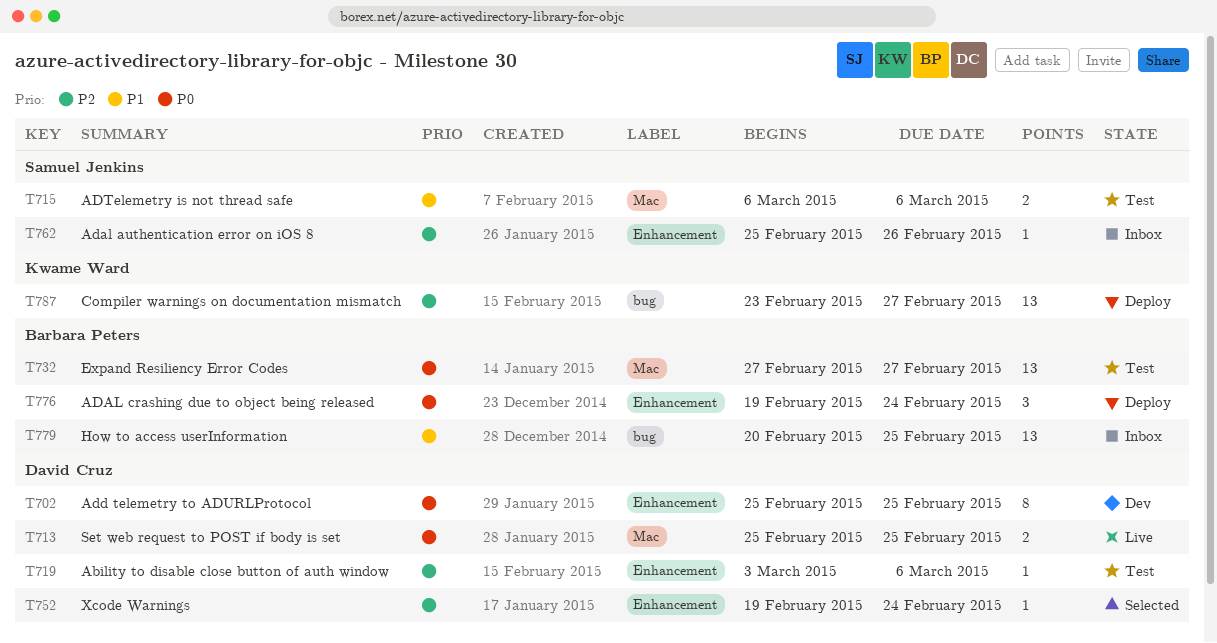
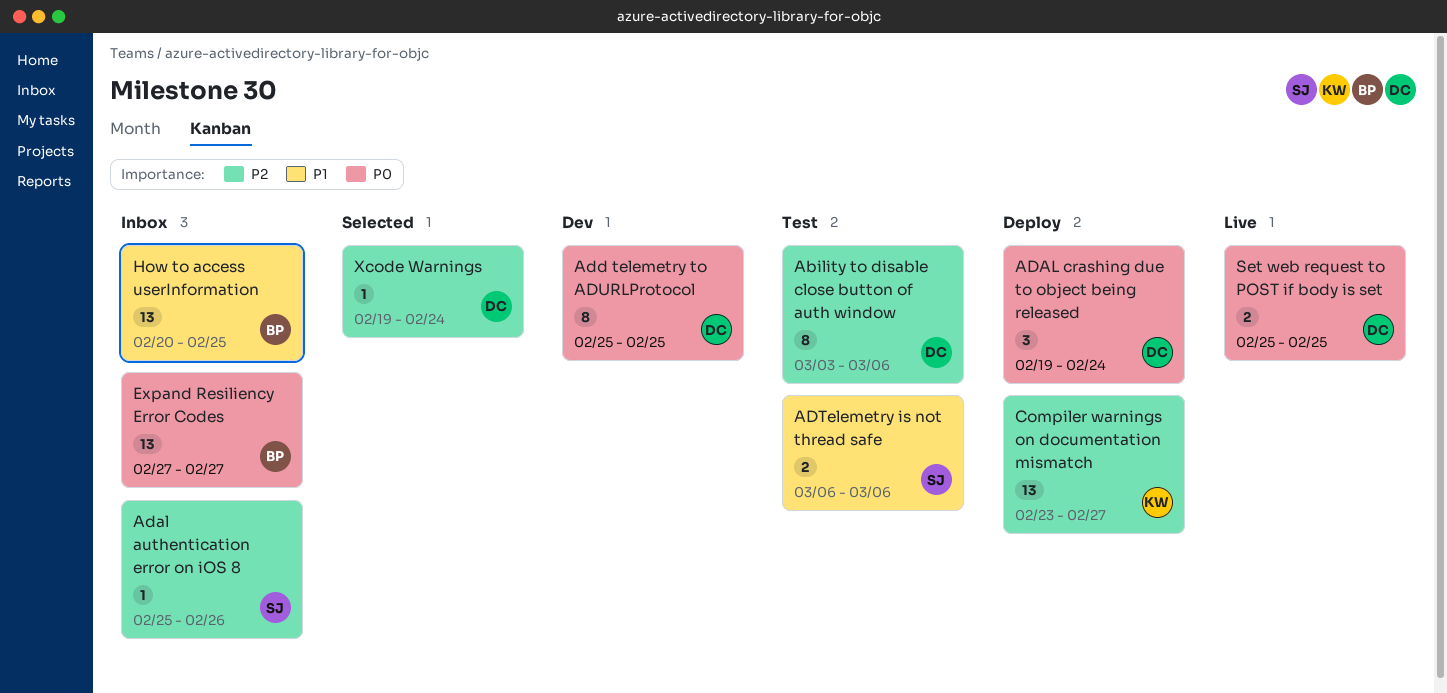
Ability to disable close button of auth window, estimate: 1 -> 8
ADAL crashing due to object being released, owner: Barbara Peters -> David Cruz
Expand Resiliency Error Codes, status: Test -> Inbox

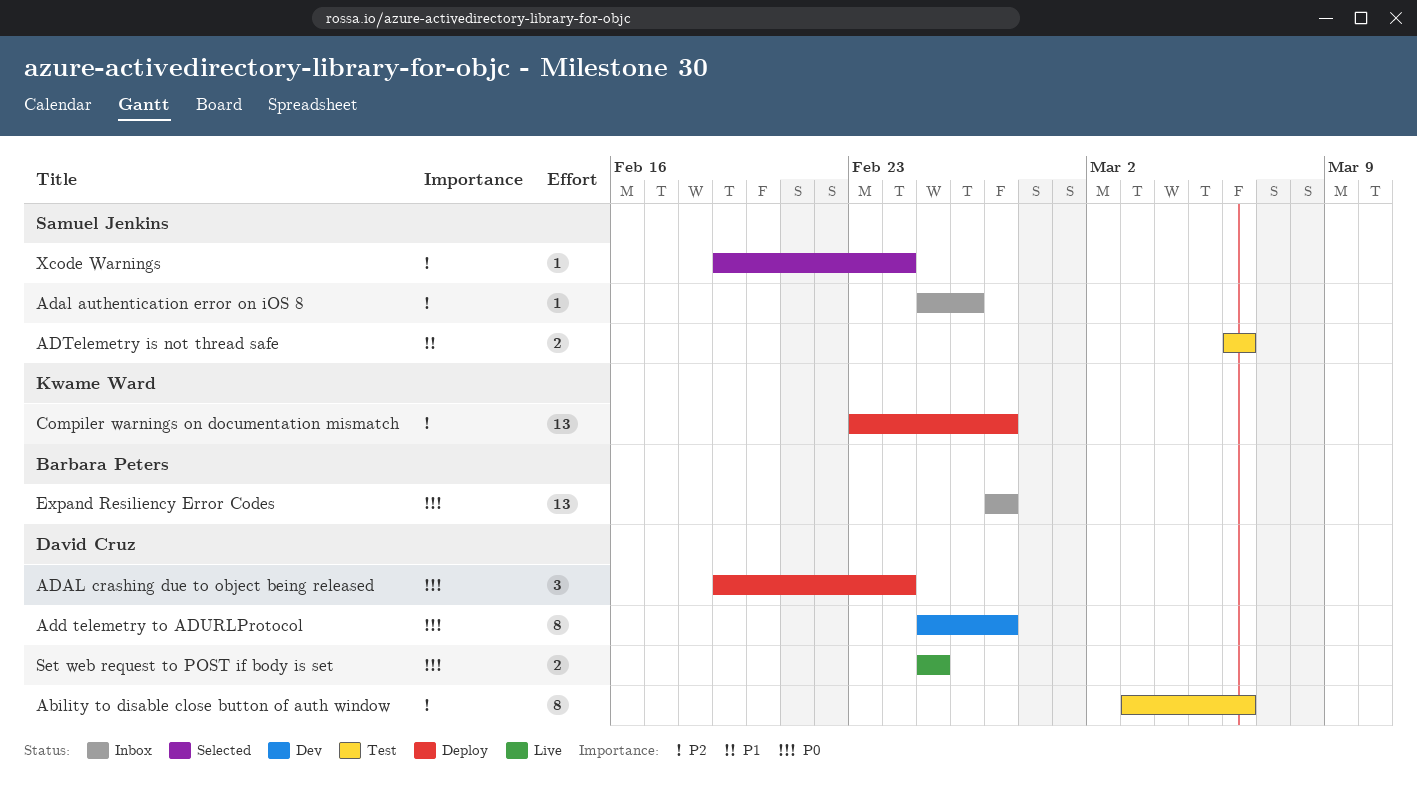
Add telemetry to ADURLProtocol, due: Feb 25 -> Feb 27
How to access userInformation: present -> none
Xcode Warnings, owner: David Cruz -> Samuel Jenkins

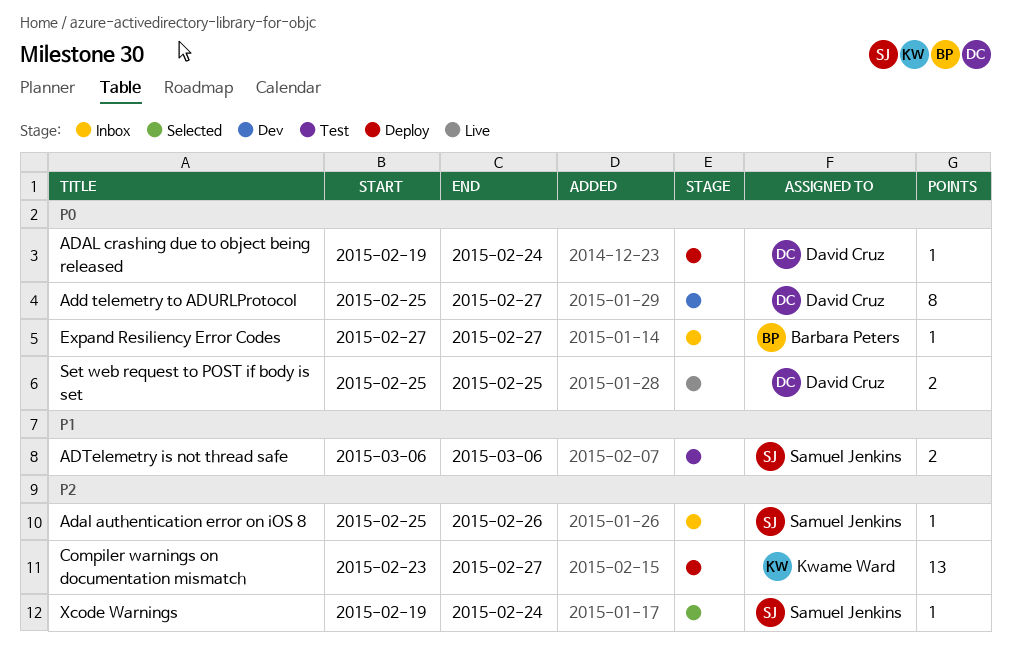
Ability to disable close button of auth window: present -> none
ADAL crashing due to object being released, estimate: 3 -> 1
Expand Resiliency Error Codes, estimate: 13 -> 1

